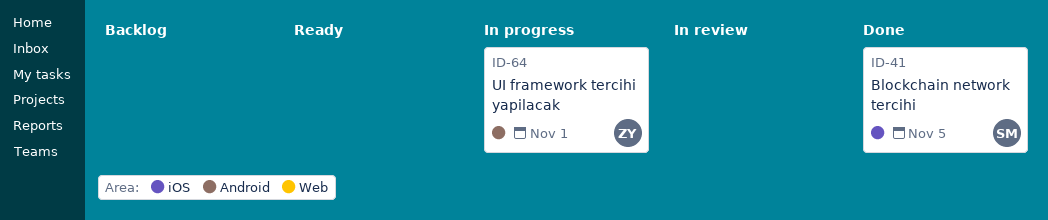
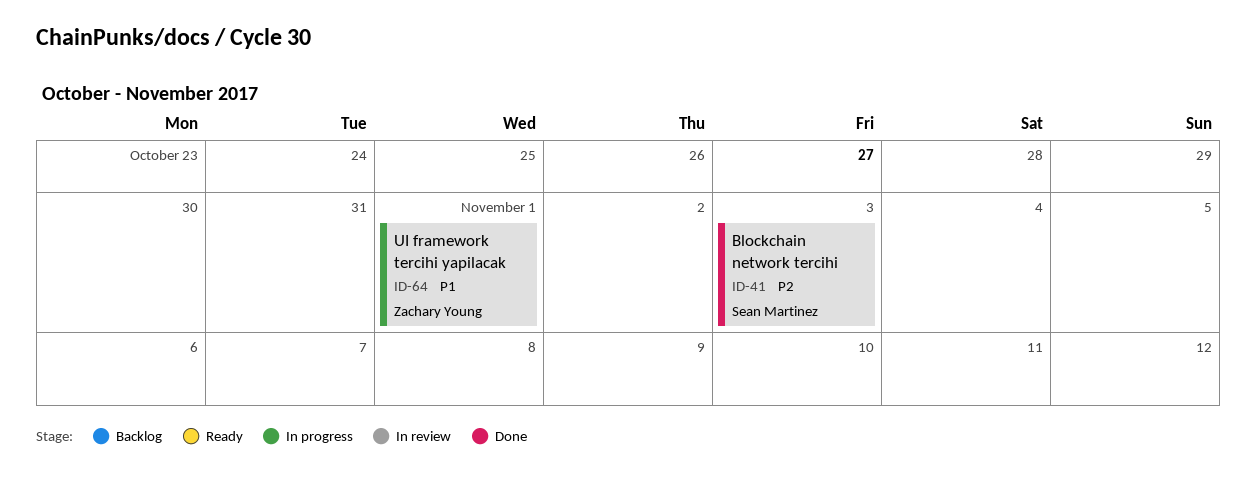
ID-41, due: Nov 5 -> Nov 3

